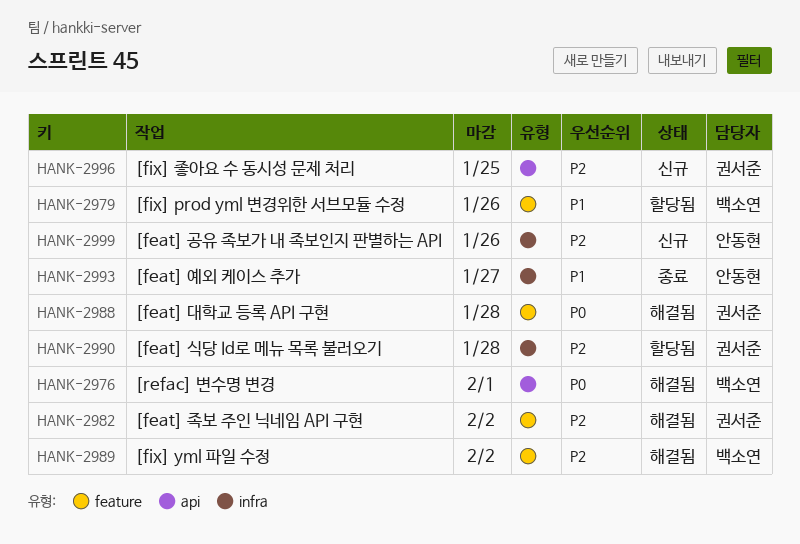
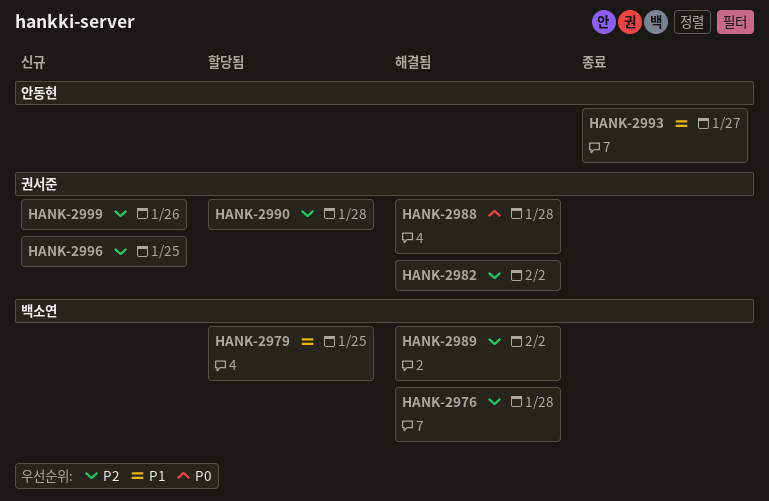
HANK-2976, priority: P0 -> P2
HANK-2976, due: Feb 1 -> Jan 28
HANK-2979, due: Jan 26 -> Jan 25
HANK-2999, owner: 안동현 -> 권서준

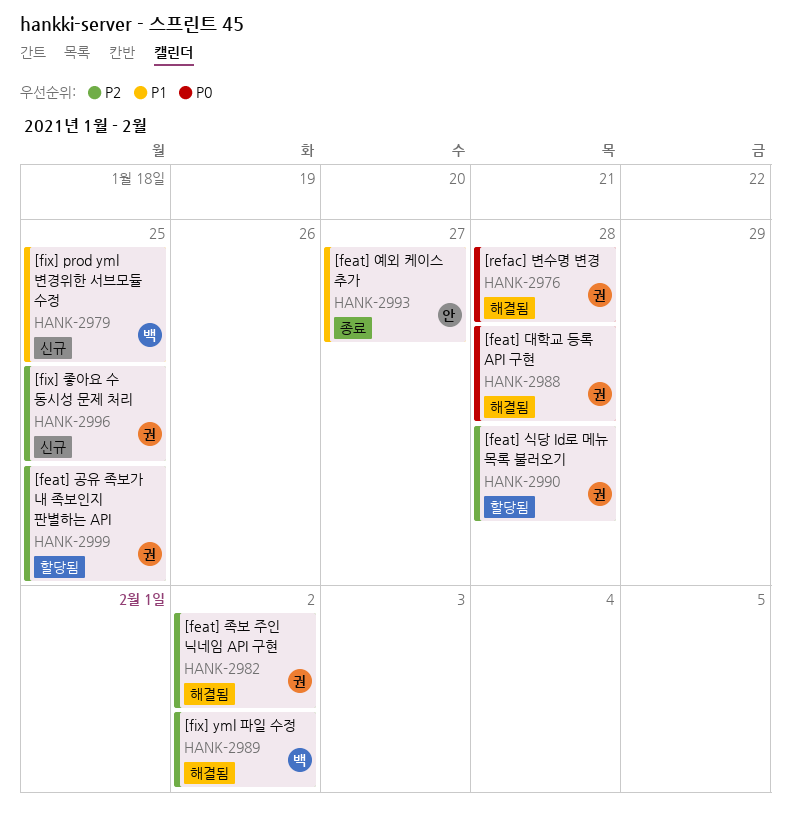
HANK-2976, owner: 백소연 -> 권서준
HANK-2976, priority: P2 -> P0
HANK-2979, status: 할당됨 -> 신규
HANK-2999, status: 신규 -> 할당됨
HANK-2999, due: Jan 26 -> Jan 25

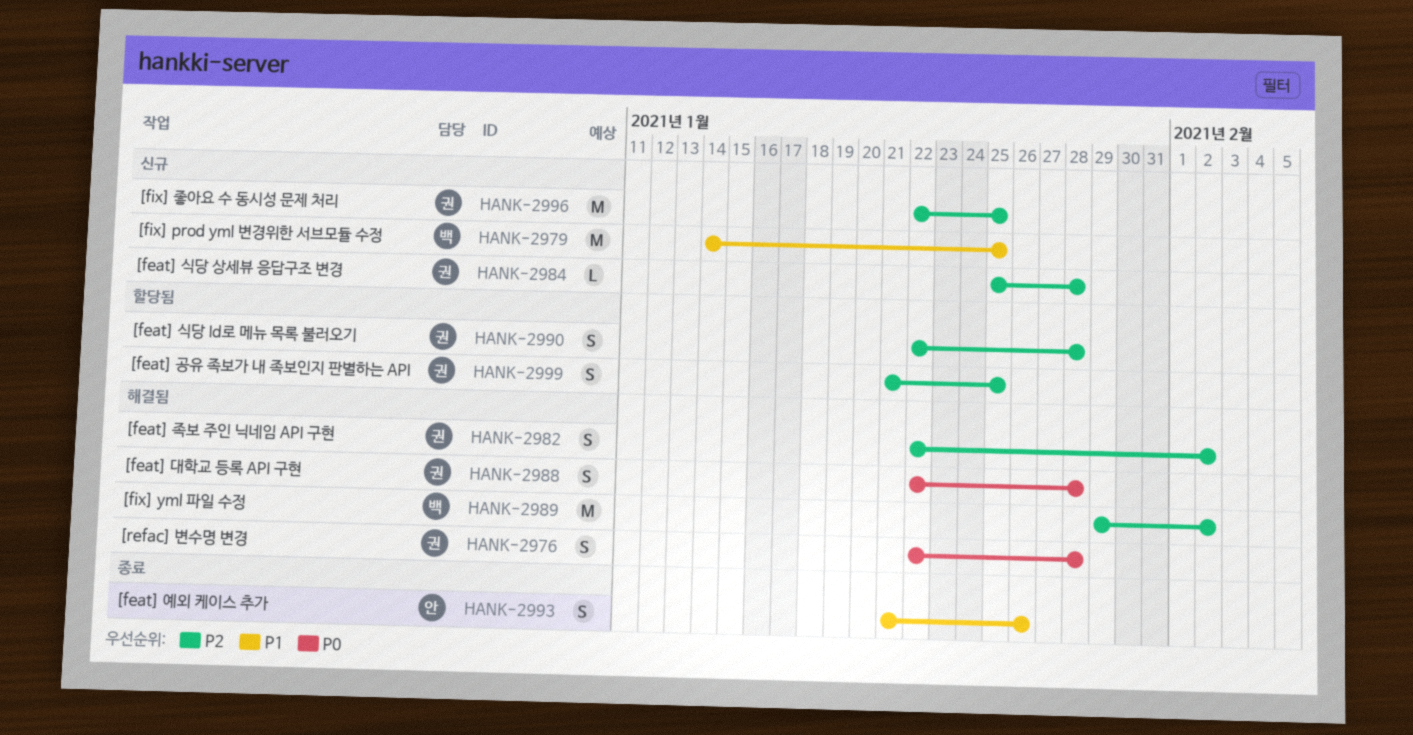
HANK-2984: none -> present
HANK-2993, due: Jan 27 -> Jan 26

